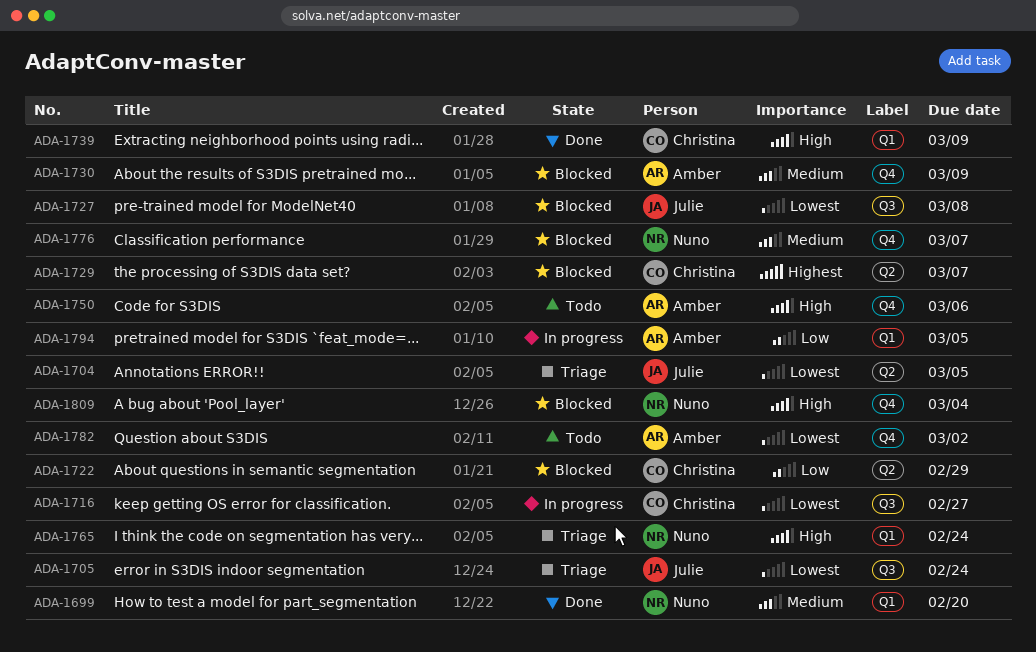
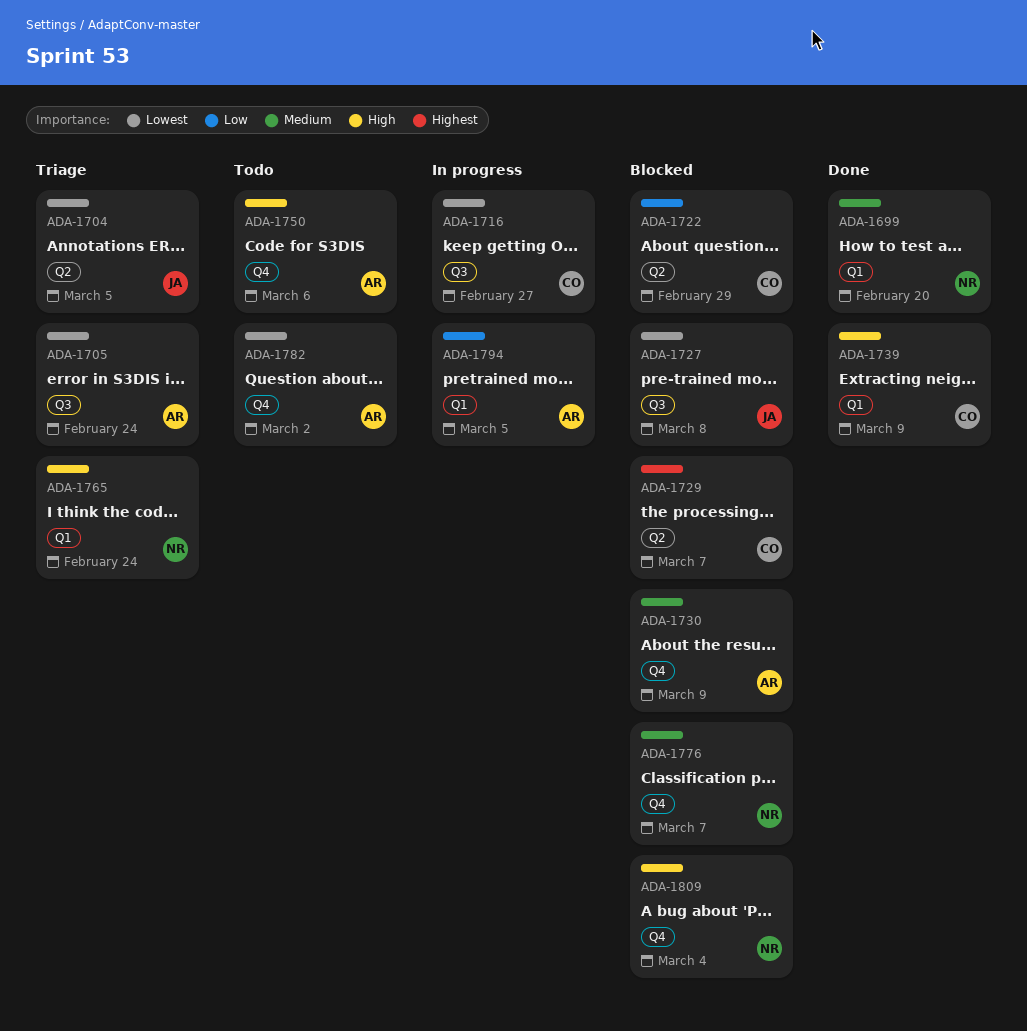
ADA-1705, owner: Julie -> Amber

